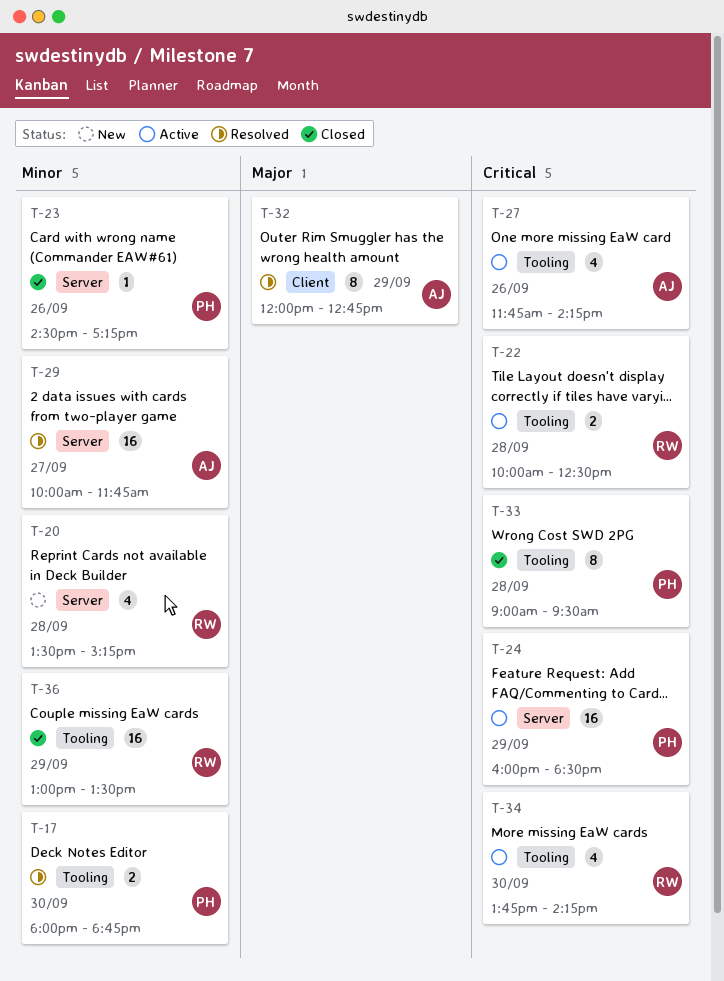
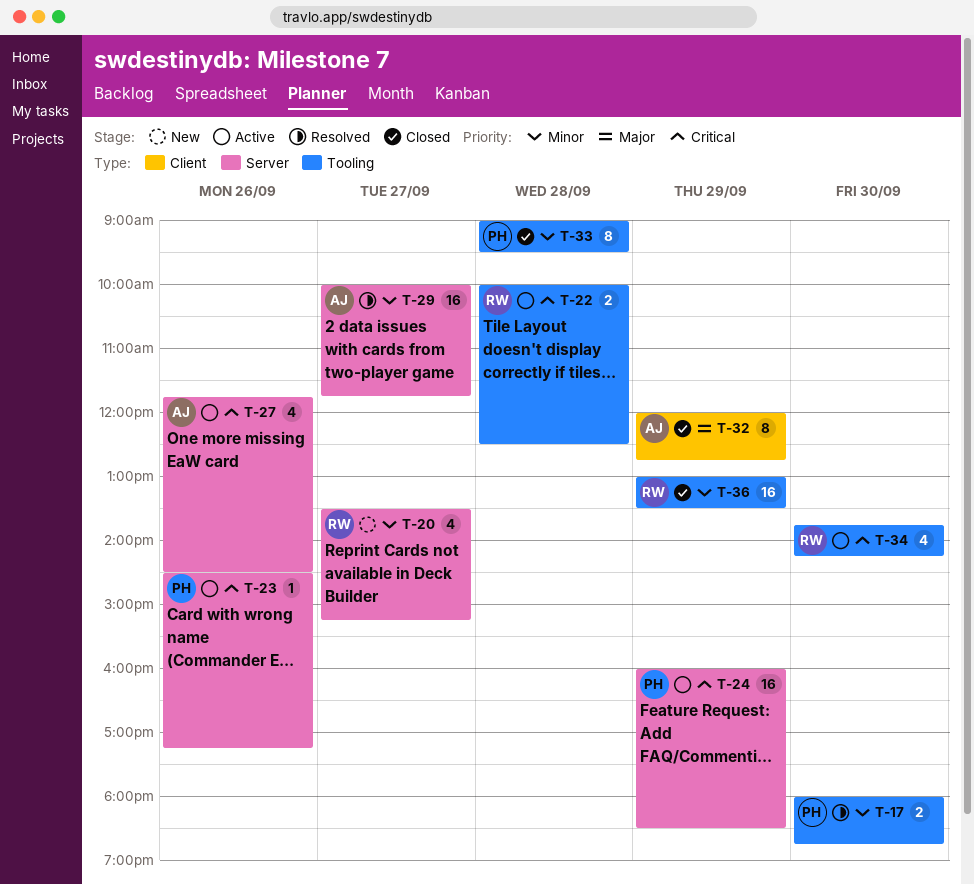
T-20, day: Sep 28 -> Sep 27
T-23, status: Closed -> Active
T-23, priority: Minor -> Critical
T-27, label: Tooling -> Server
T-27, ends: 14:15 -> 14:30
T-32, status: Resolved -> Closed
T-33, priority: Critical -> Minor

